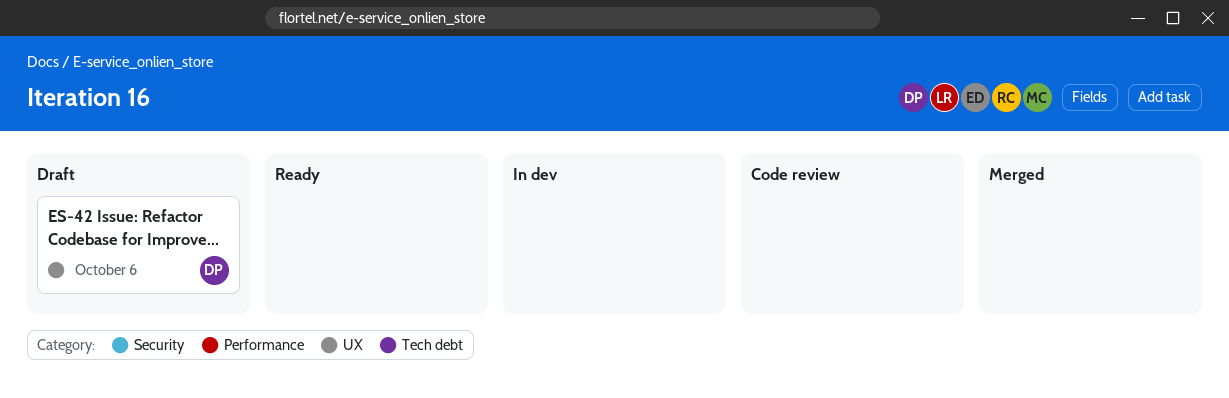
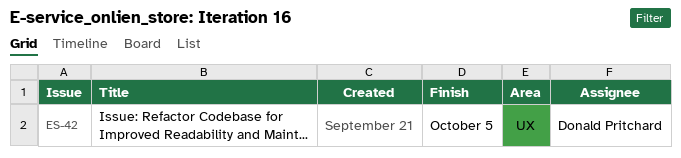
ES-42, due: Oct 6 -> Oct 5

